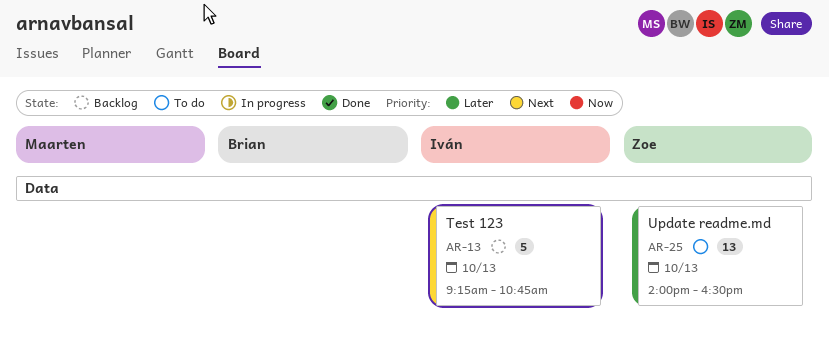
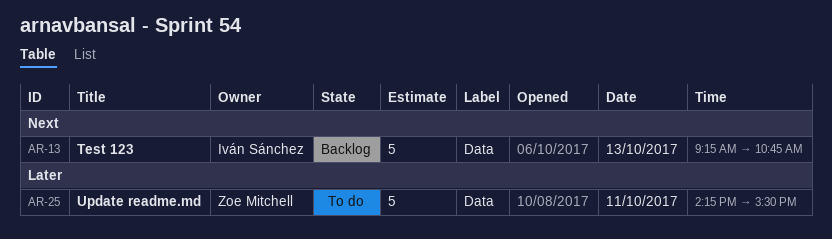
AR-25, estimate: 13 -> 5
AR-25, day: Oct 13 -> Oct 11
AR-25, begins: 14:00 -> 14:15
AR-25, ends: 16:30 -> 15:30

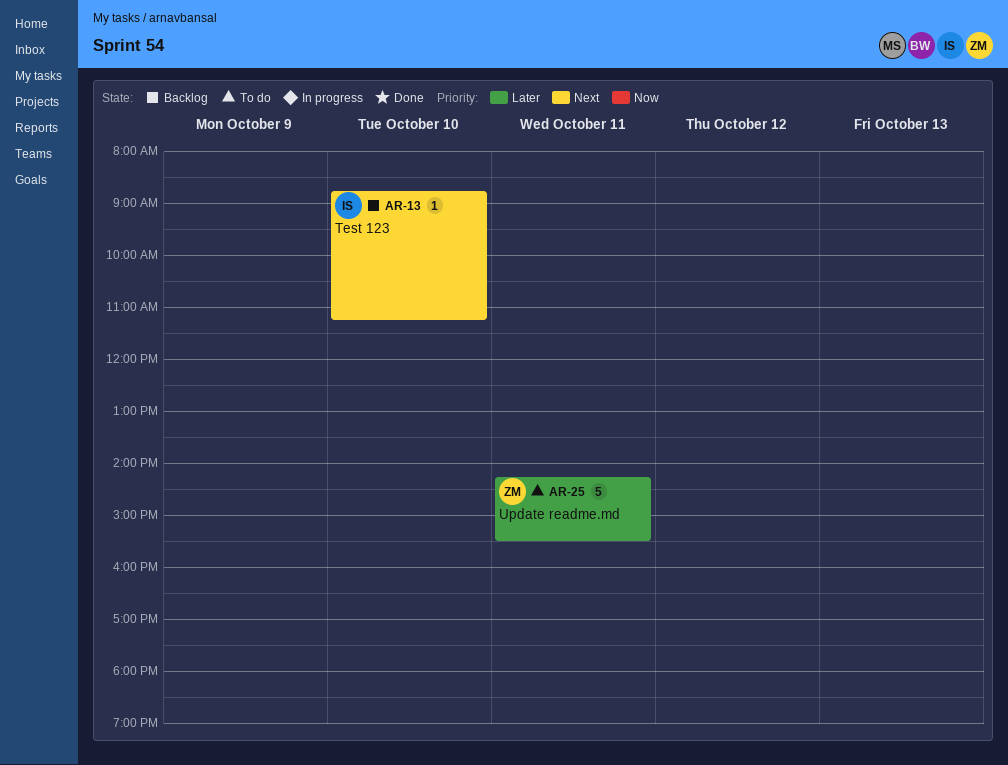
AR-13, estimate: 5 -> 1
AR-13, day: Oct 13 -> Oct 10
AR-13, begins: 09:15 -> 08:45
AR-13, ends: 10:45 -> 11:15

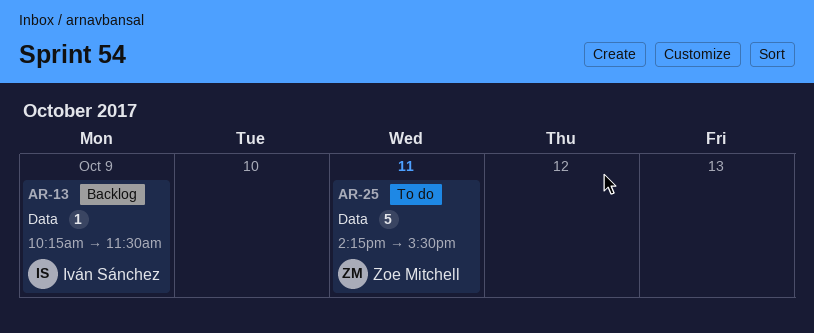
AR-13, day: Oct 10 -> Oct 9
AR-13, begins: 08:45 -> 10:15
AR-13, ends: 11:15 -> 11:30

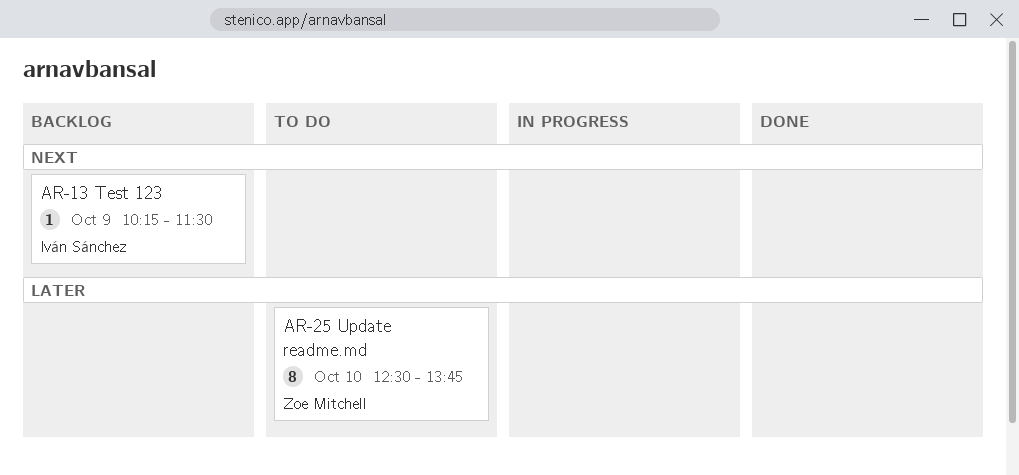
AR-25, estimate: 5 -> 8
AR-25, day: Oct 11 -> Oct 10
AR-25, begins: 14:15 -> 12:30
AR-25, ends: 15:30 -> 13:45

